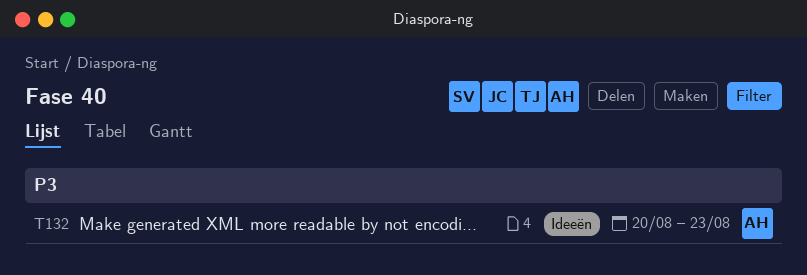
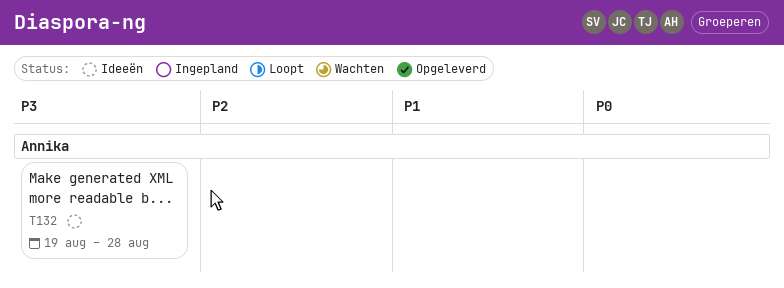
T132, start: Aug 20 -> Aug 19
T132, due: Aug 23 -> Aug 28

